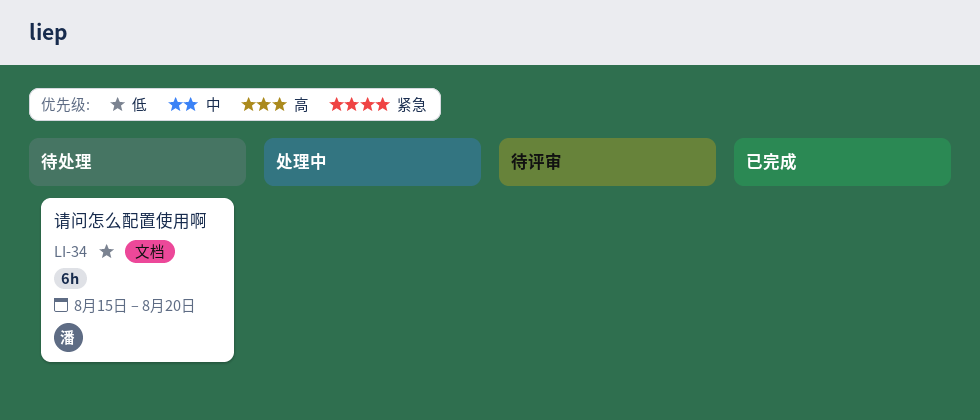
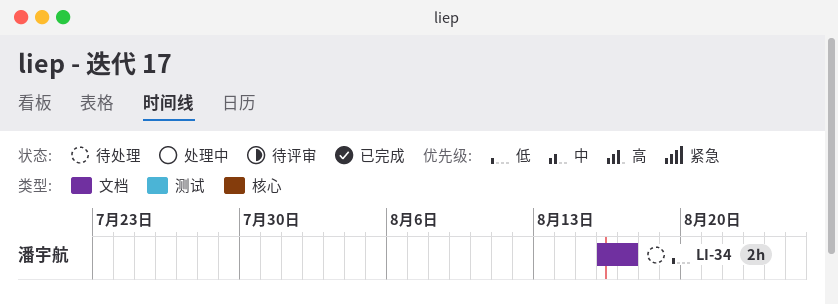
LI-34, estimate: 6h -> 2h
LI-34, start: Aug 15 -> Aug 16
LI-34, due: Aug 20 -> Aug 17

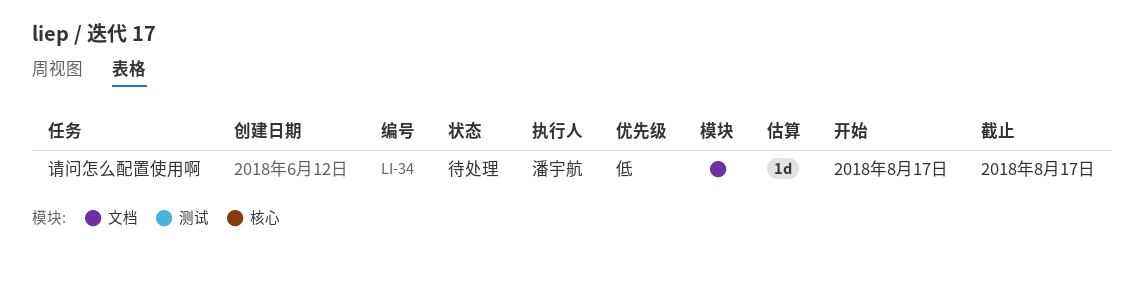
LI-34, estimate: 2h -> 1d
LI-34, start: Aug 16 -> Aug 17

